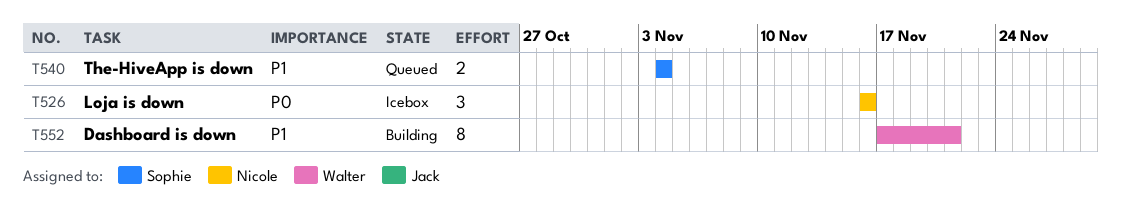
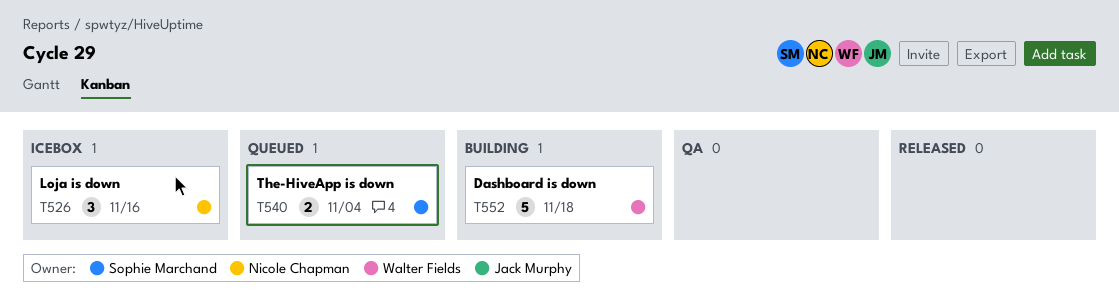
T552, estimate: 8 -> 5
T552, due: Nov 21 -> Nov 18

